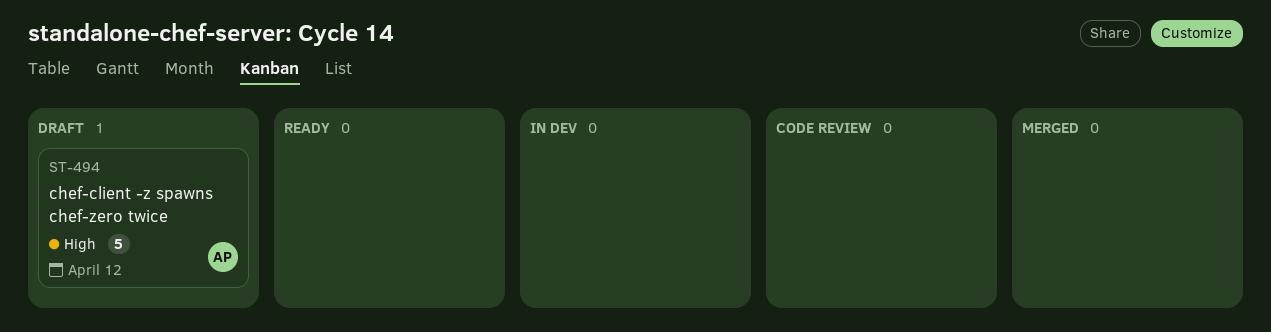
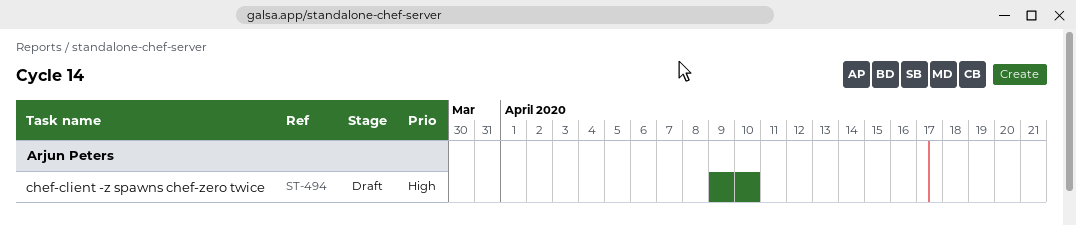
ST-494, due: Apr 12 -> Apr 10

